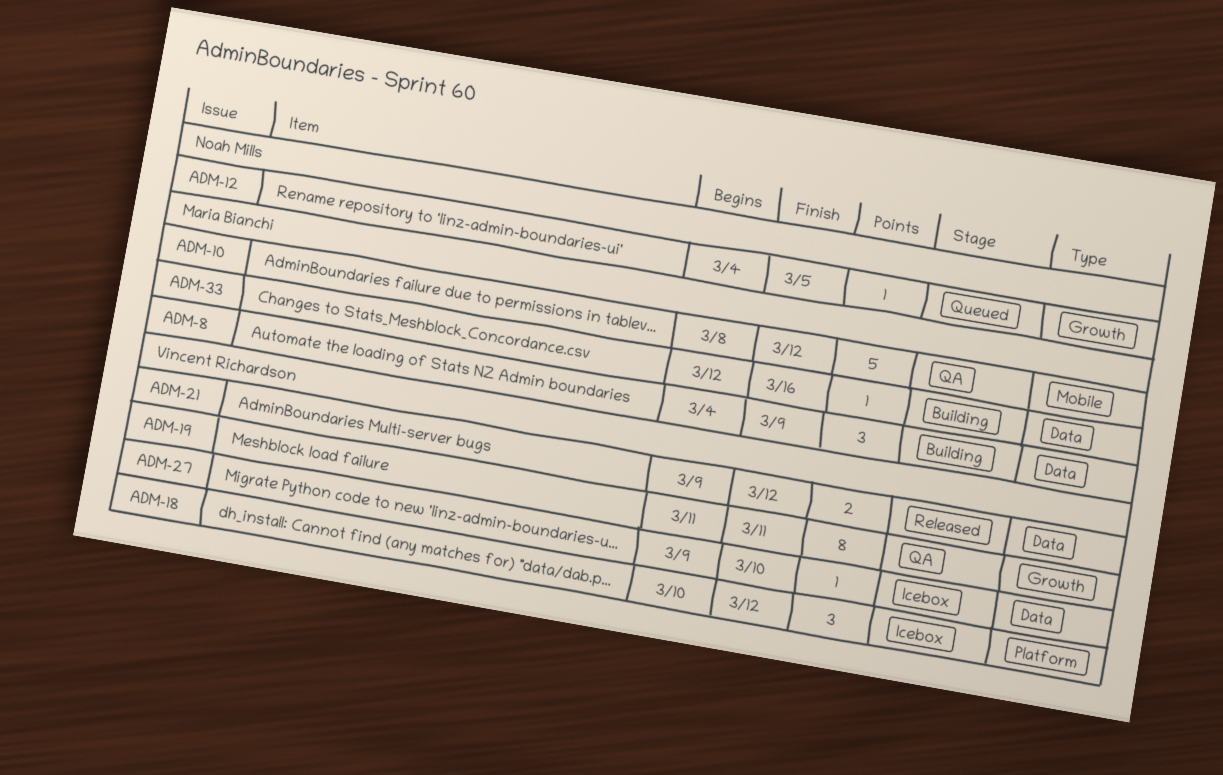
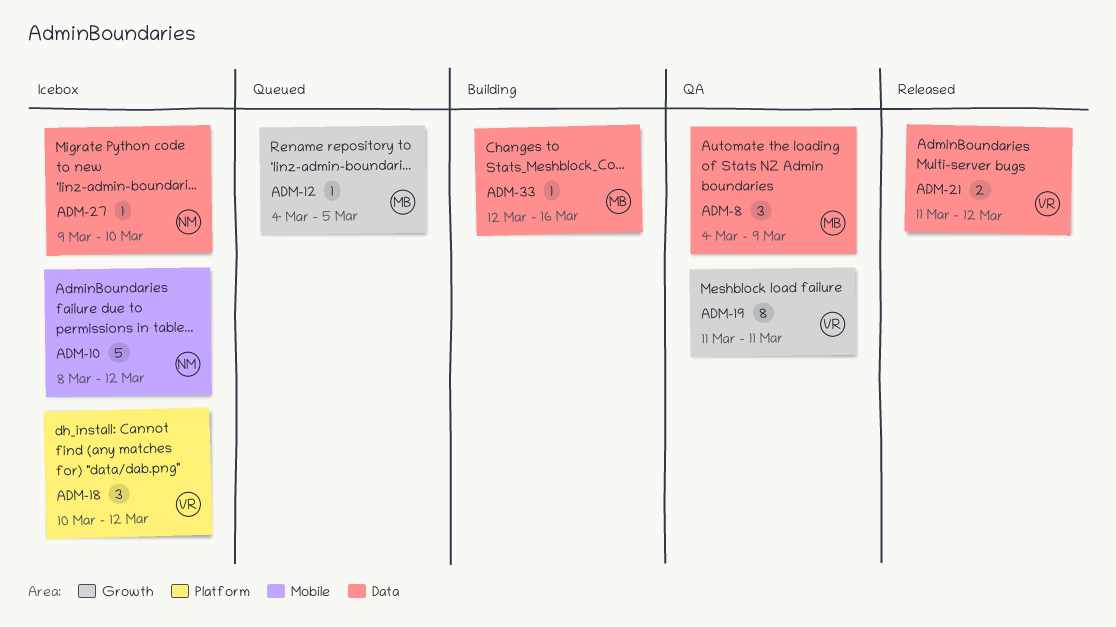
ADM-8, status: Building -> QA
ADM-10, status: QA -> Icebox
ADM-10, owner: Maria Bianchi -> Noah Mills
ADM-12, owner: Noah Mills -> Maria Bianchi
ADM-21, start: Mar 9 -> Mar 11
ADM-27, owner: Vincent Richardson -> Noah Mills

